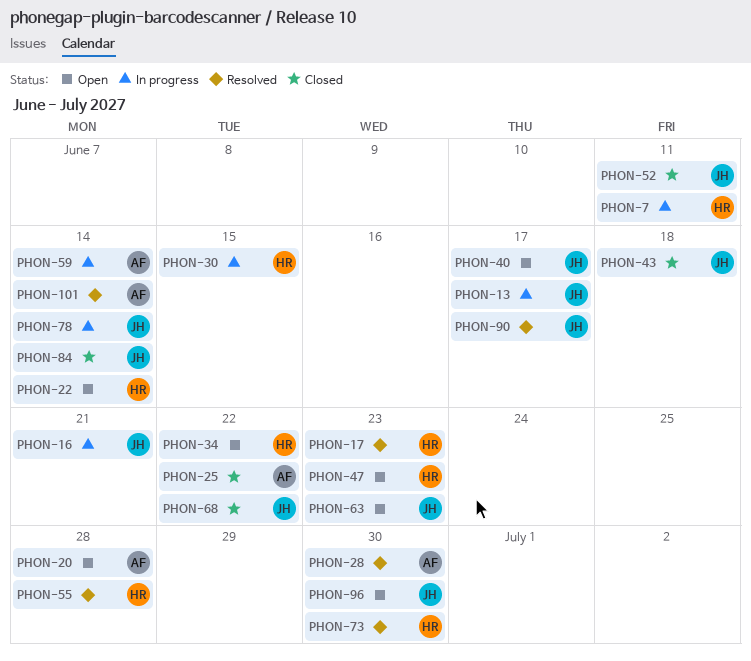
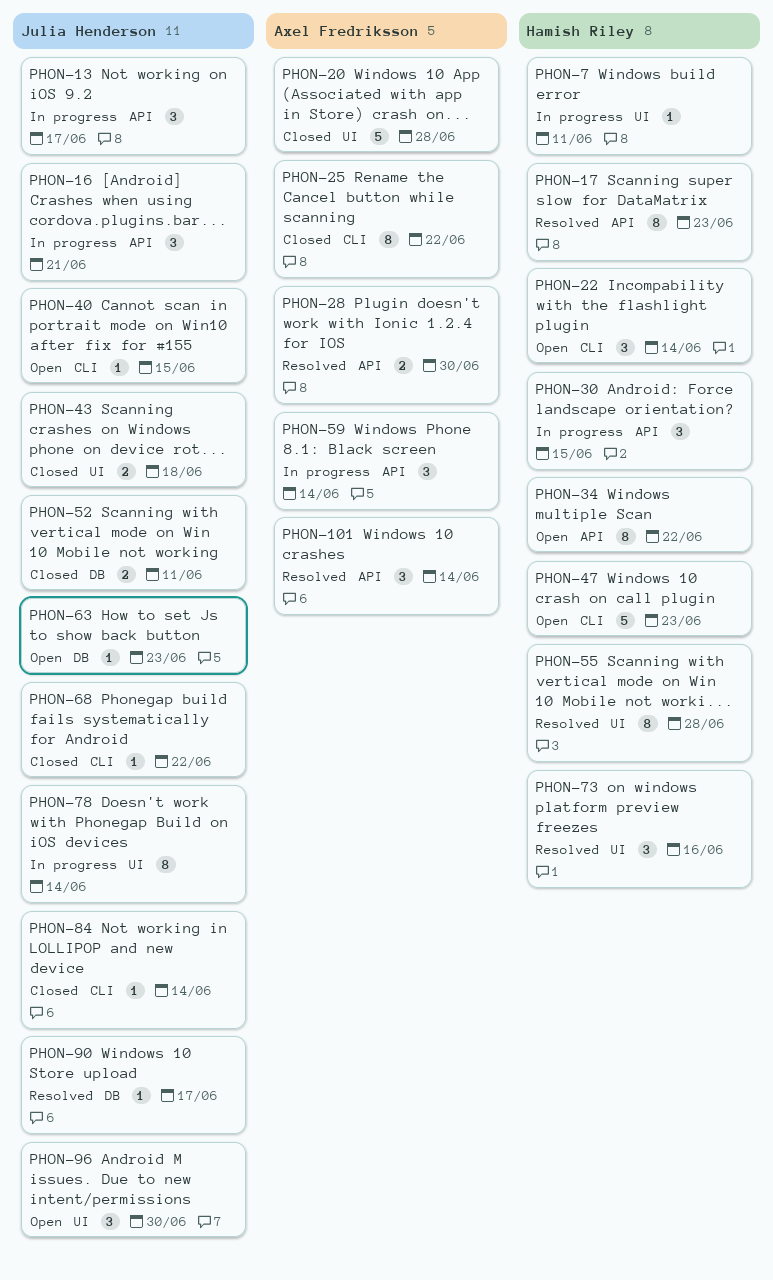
PHON-20, status: Open -> Closed
PHON-40, due: Jun 17 -> Jun 15
PHON-73, due: Jun 30 -> Jun 16

